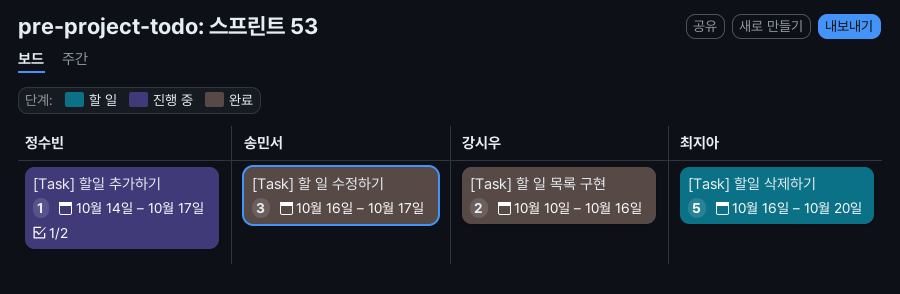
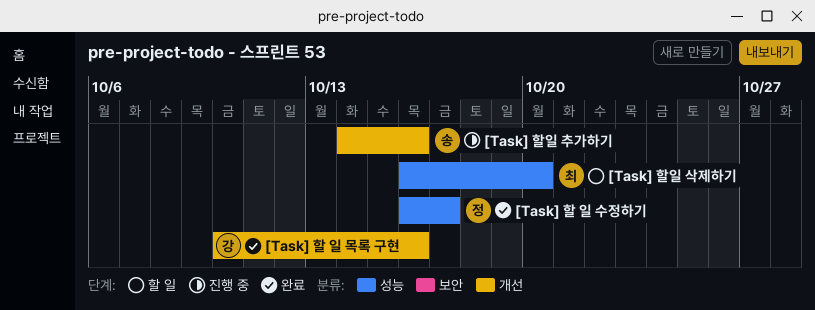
[Task] 할 일 수정하기, owner: 송민서 -> 정수빈
[Task] 할일 추가하기, owner: 정수빈 -> 송민서
[Task] 할일 추가하기, due: Oct 17 -> Oct 16

